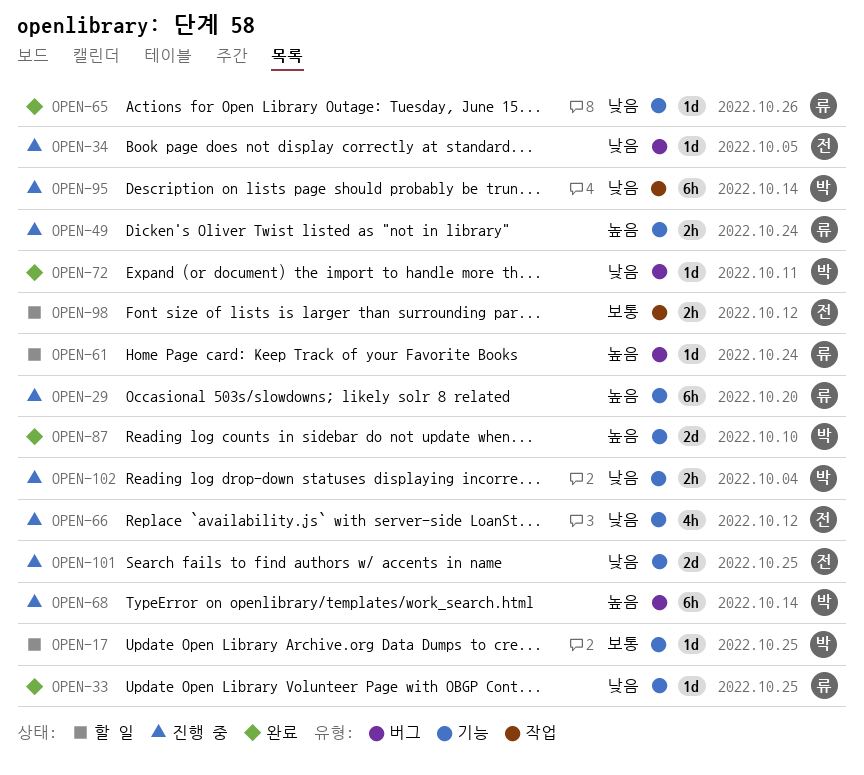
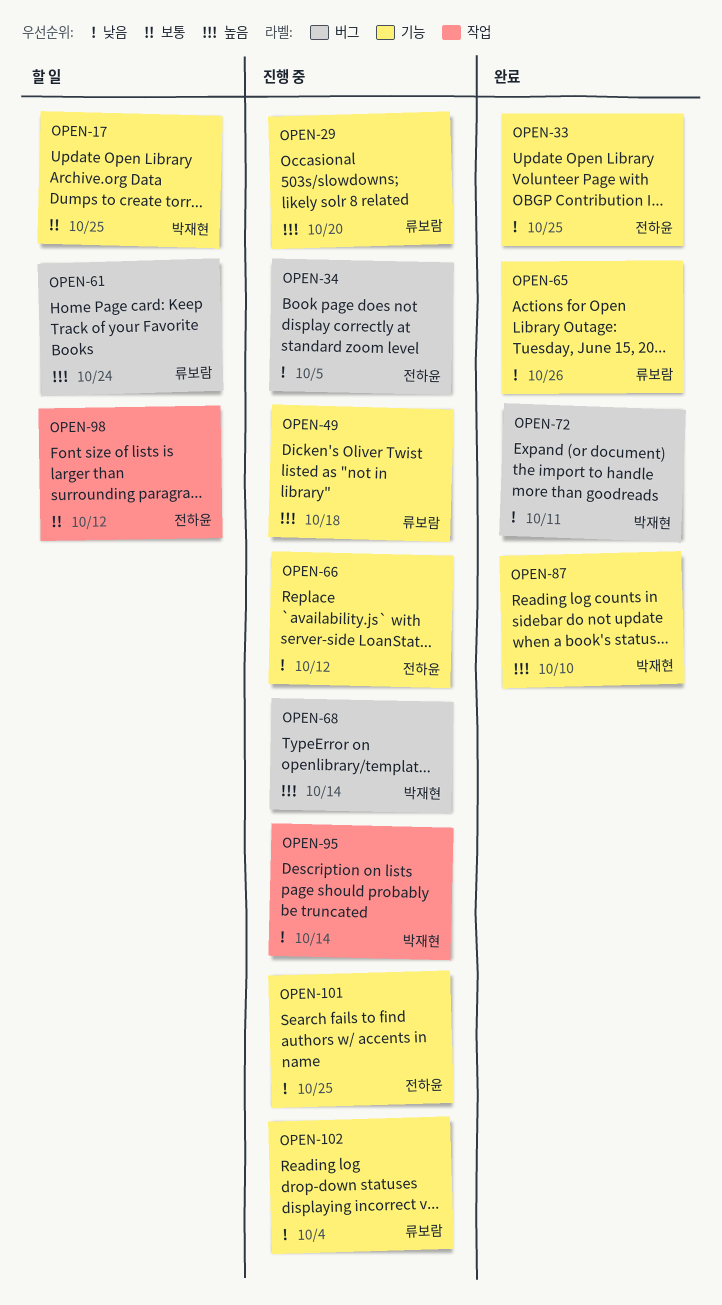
OPEN-33, owner: 류보람 -> 전하윤
OPEN-49, due: Oct 24 -> Oct 18
OPEN-102, owner: 박재현 -> 류보람

